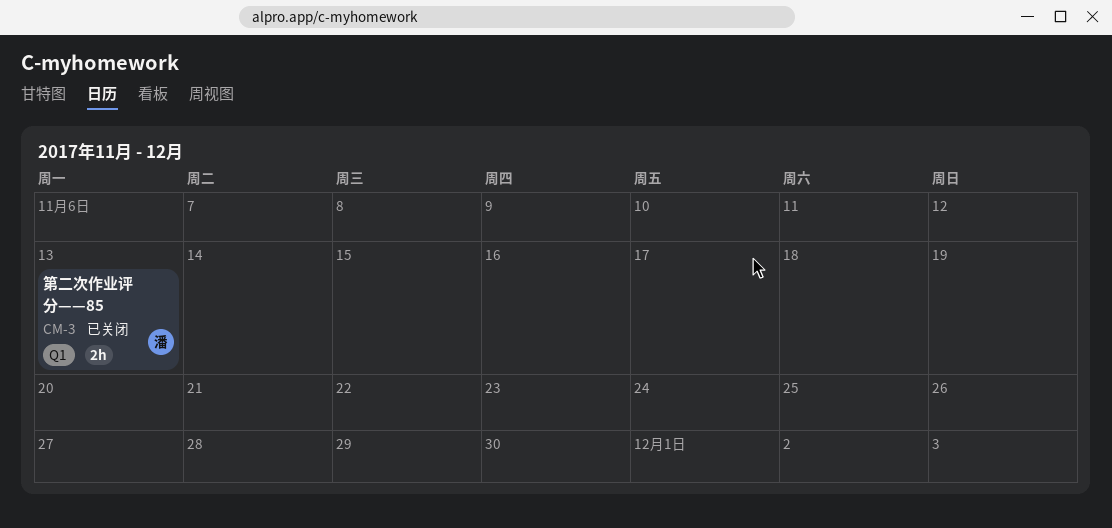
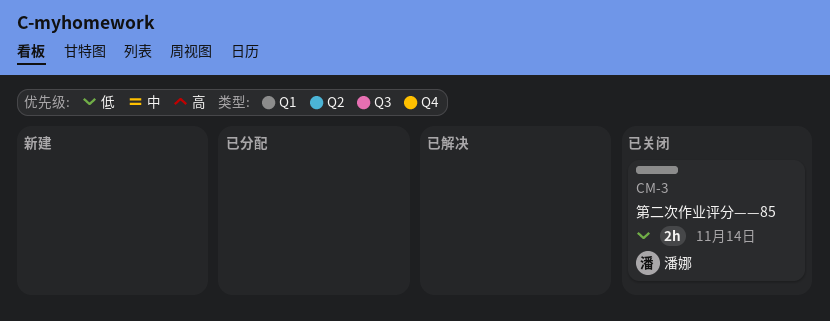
CM-3, due: Nov 13 -> Nov 14

